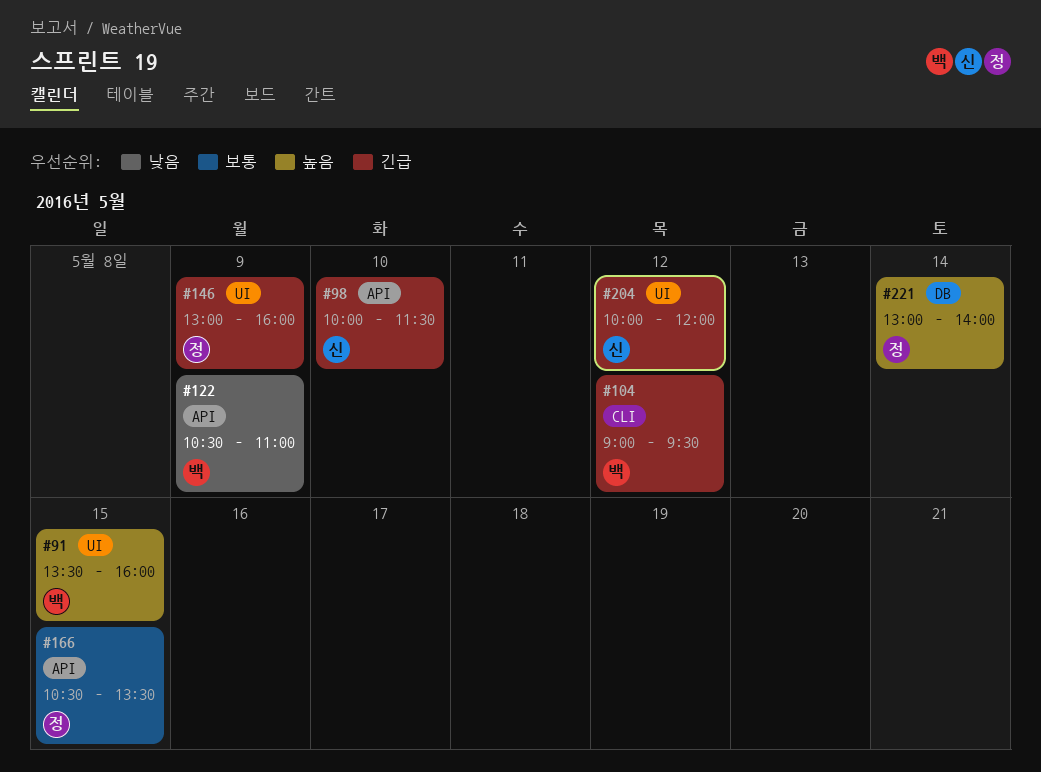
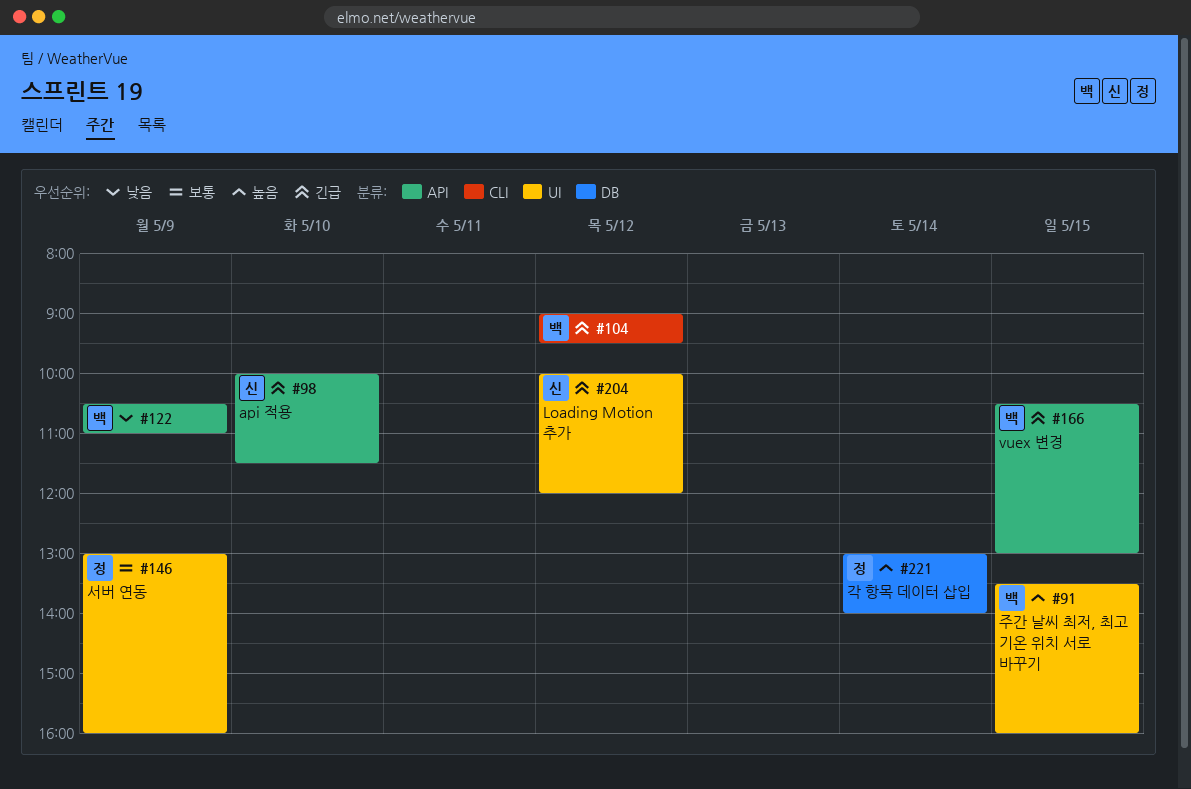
#146, priority: 긴급 -> 보통
#166, owner: 정 -> 백
#166, priority: 보통 -> 긴급
#166, ends: 13:30 -> 13:00

